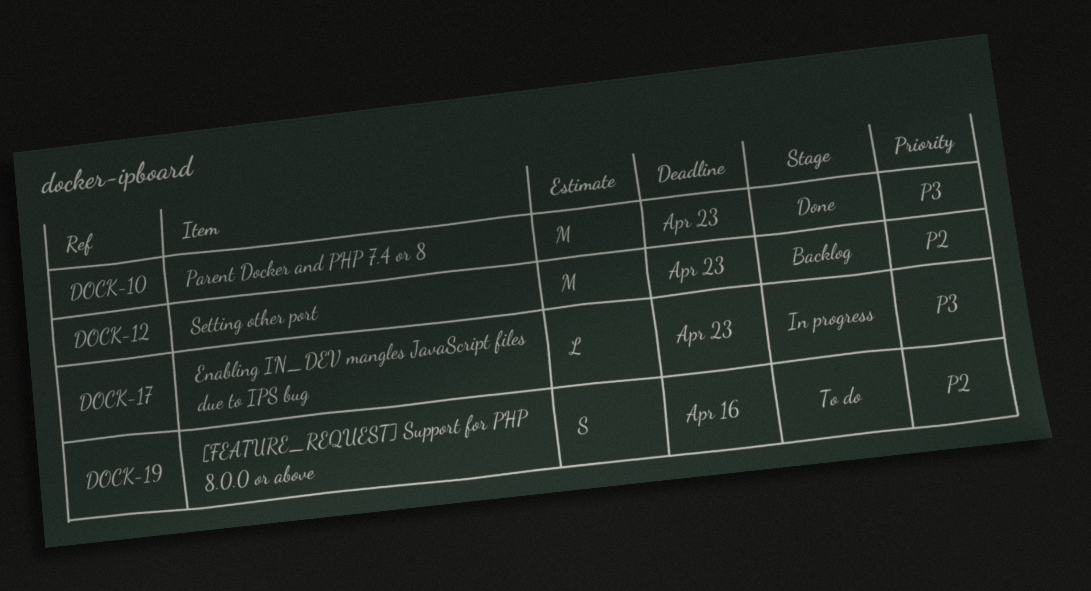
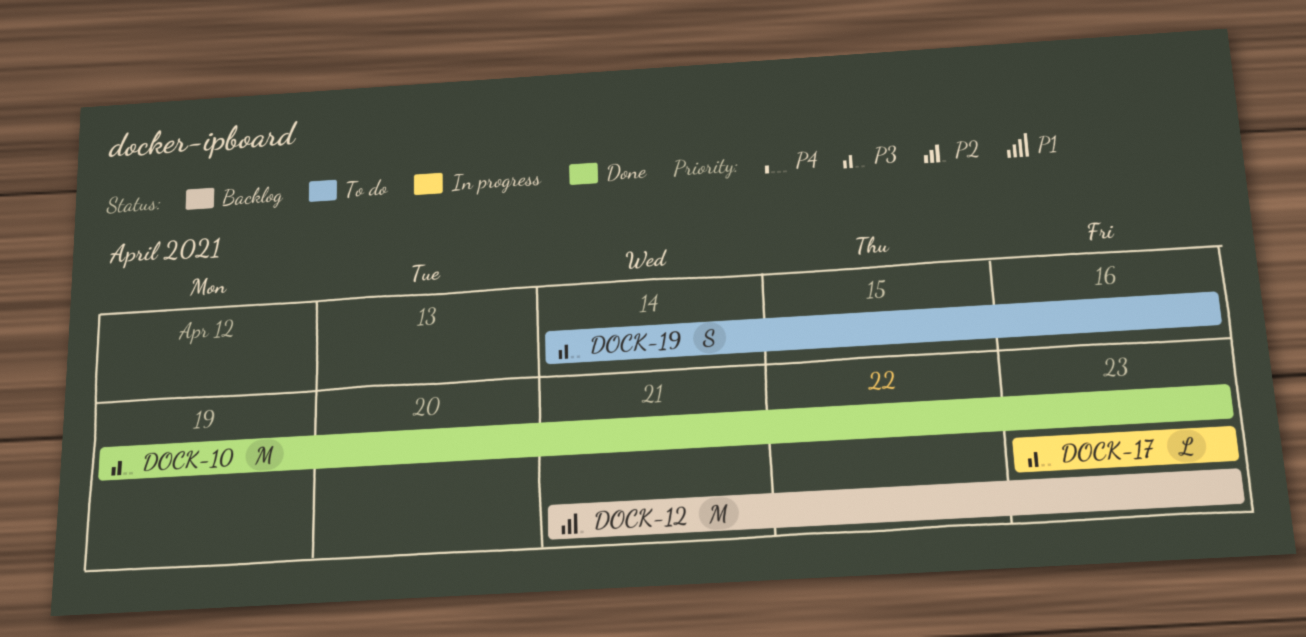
DOCK-19, priority: P2 -> P3

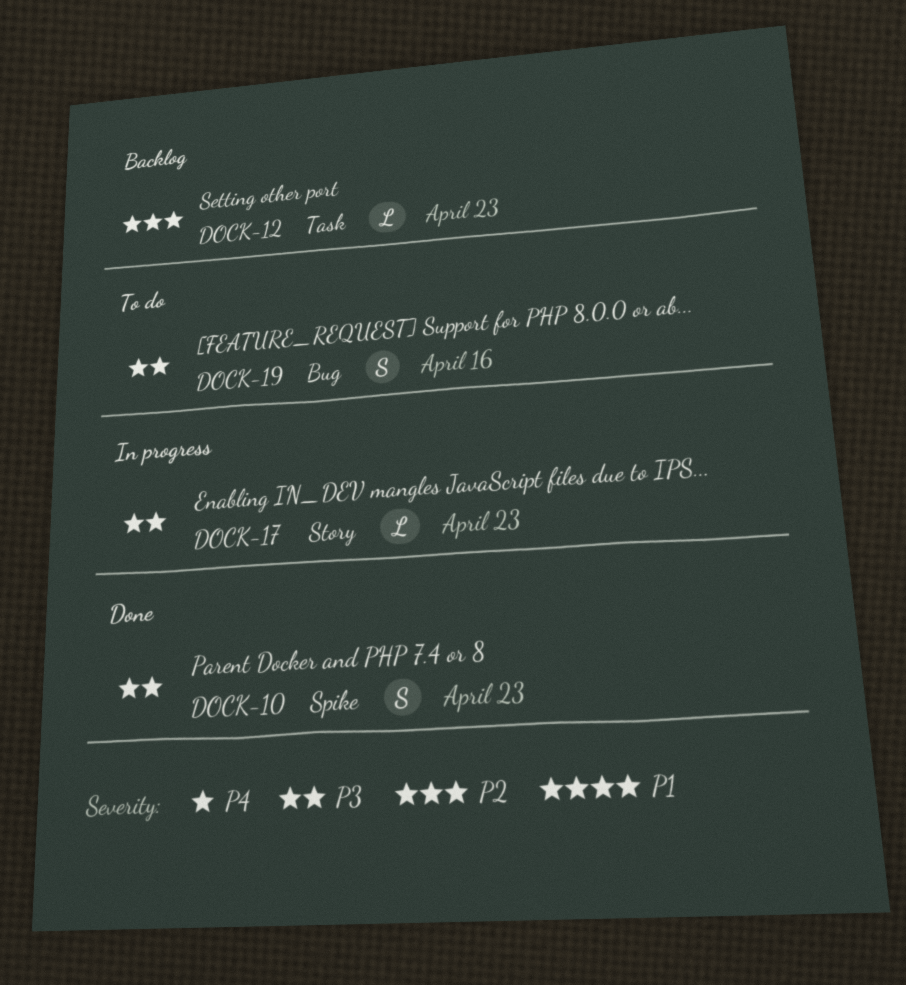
DOCK-10, estimate: M -> S
DOCK-12, estimate: M -> L

